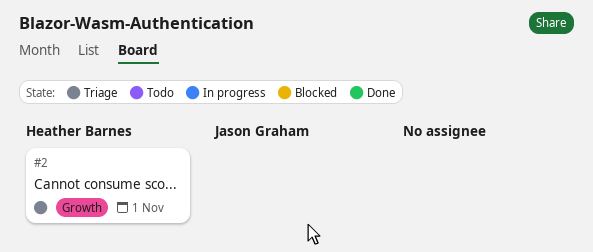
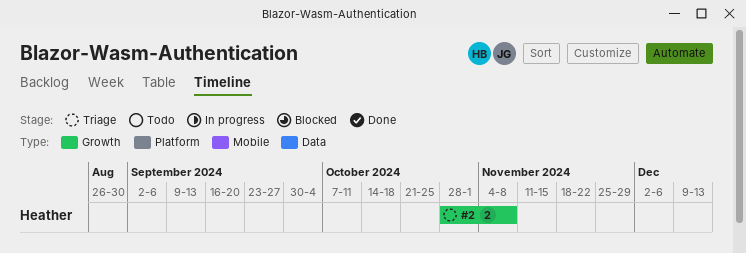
#2, due: Nov 1 -> Nov 8

